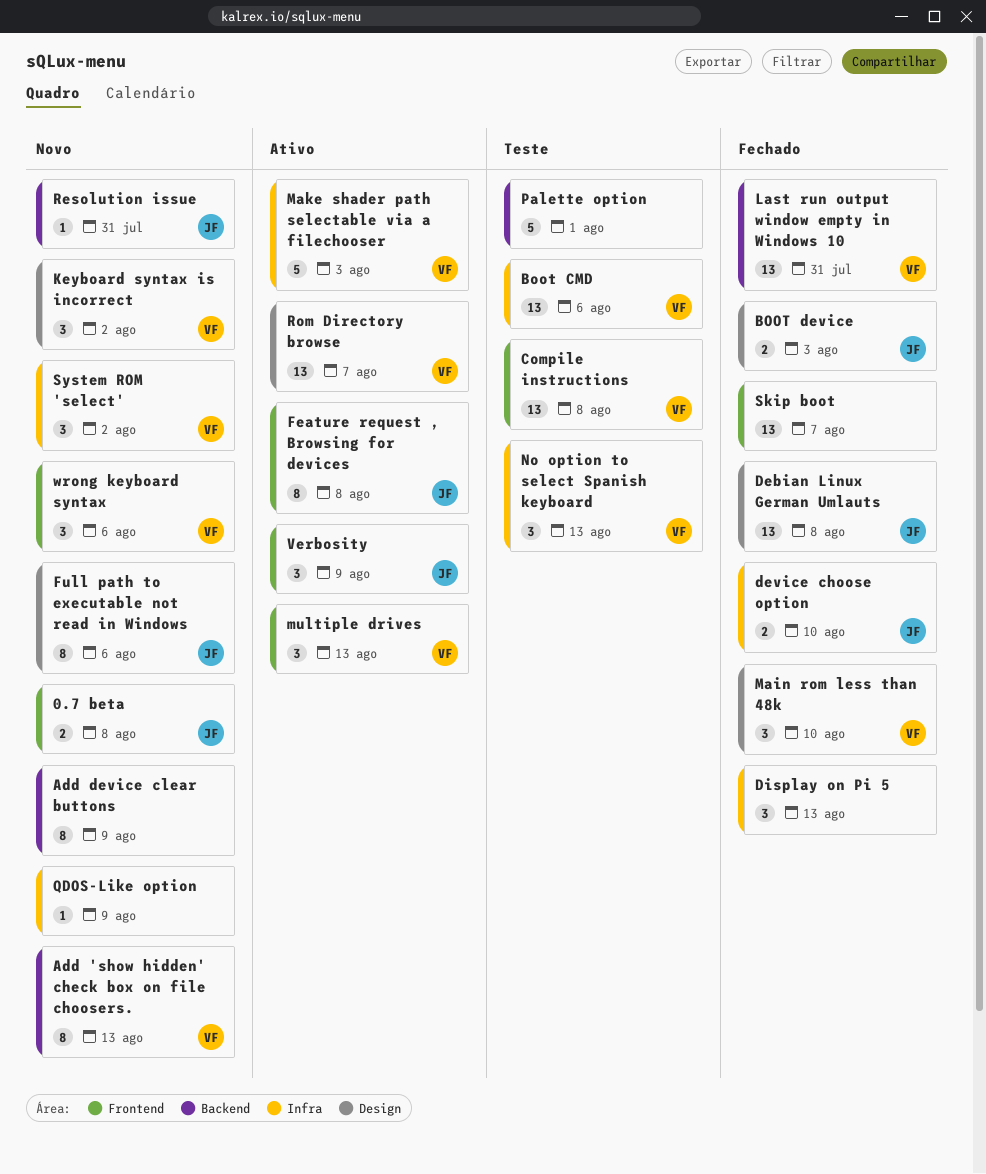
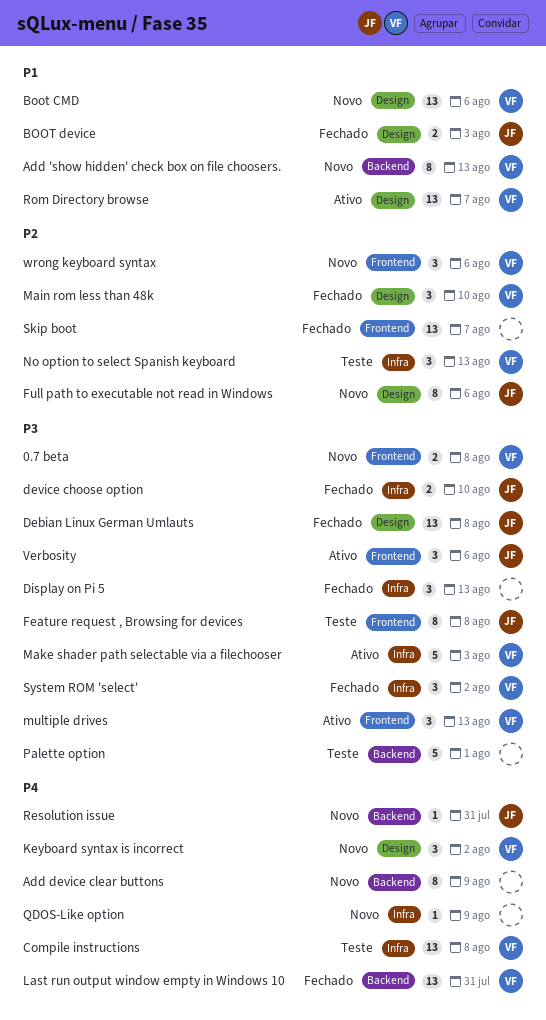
0.7 beta, owner: JF -> VF
Boot CMD, status: Teste -> Novo
Boot CMD, label: Infra -> Design
Compile instructions, label: Frontend -> Infra
Feature request , Browsing for devices, status: Ativo -> Teste
System ROM 'select', status: Novo -> Fechado
Verbosity, due: Aug 9 -> Aug 6

